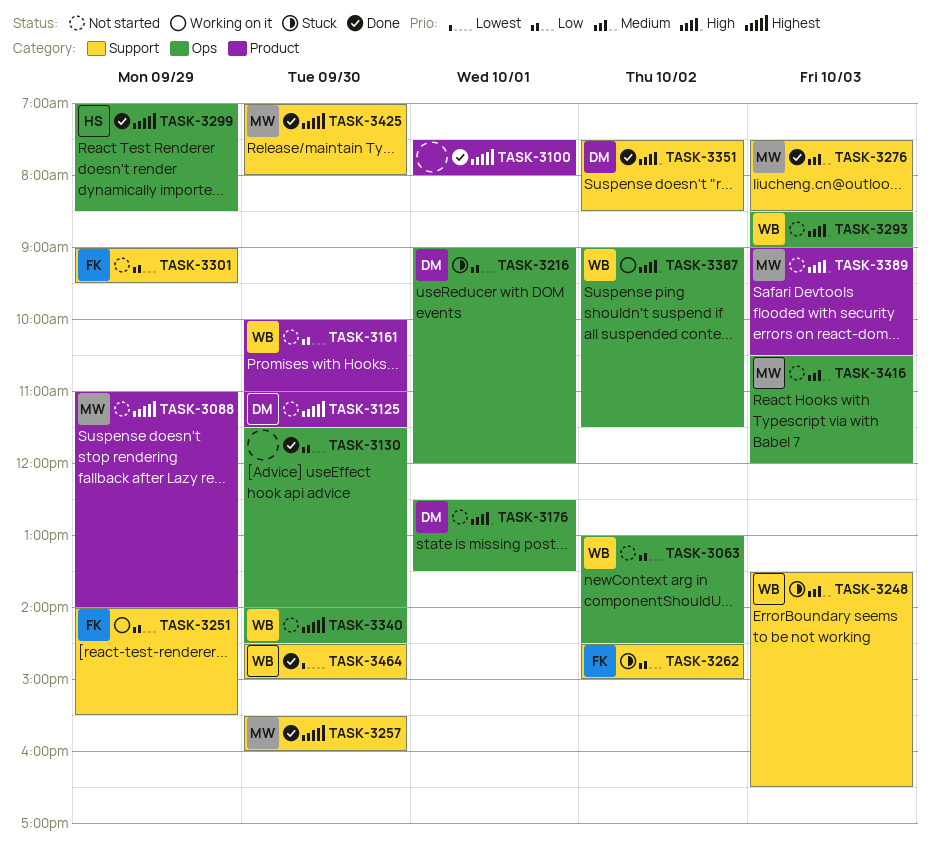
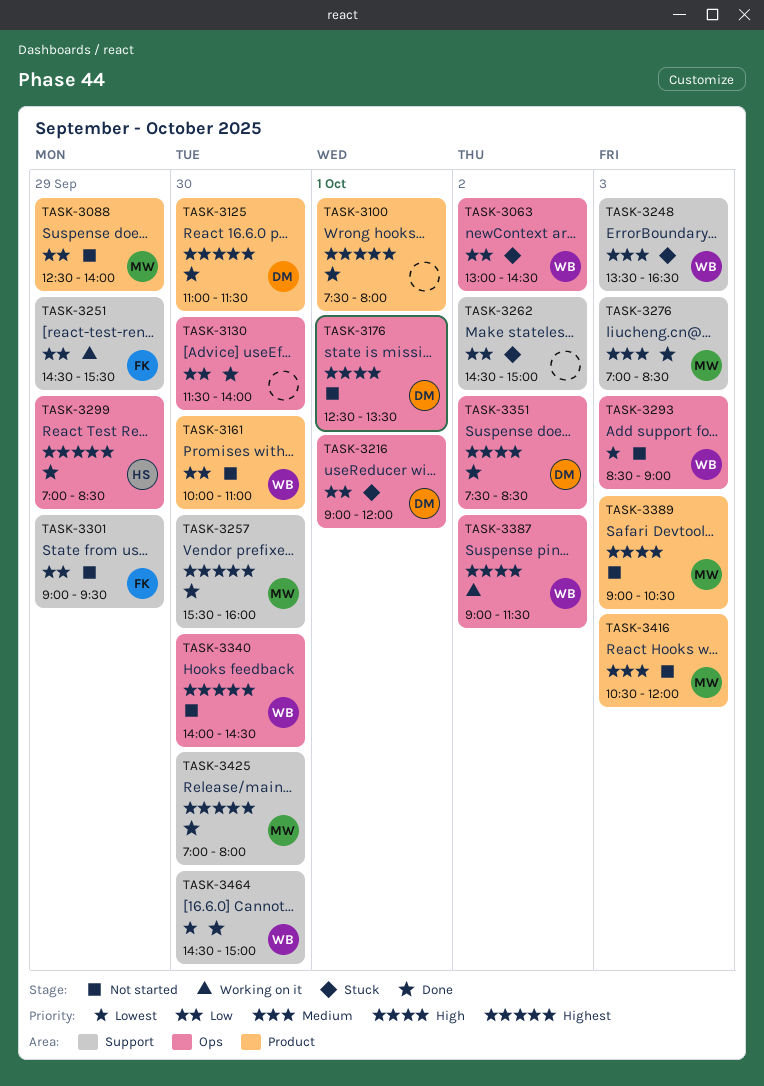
TASK-3063, status: Not started -> Stuck
TASK-3088, priority: Highest -> Low
TASK-3088, begins: 11:00 -> 12:30
TASK-3125, status: Not started -> Done
TASK-3251, begins: 14:00 -> 14:30
TASK-3262, owner: FK -> none
TASK-3276, begins: 07:30 -> 07:00
TASK-3293, priority: High -> Lowest
TASK-3351, label: Support -> Ops
TASK-3416, label: Ops -> Product

